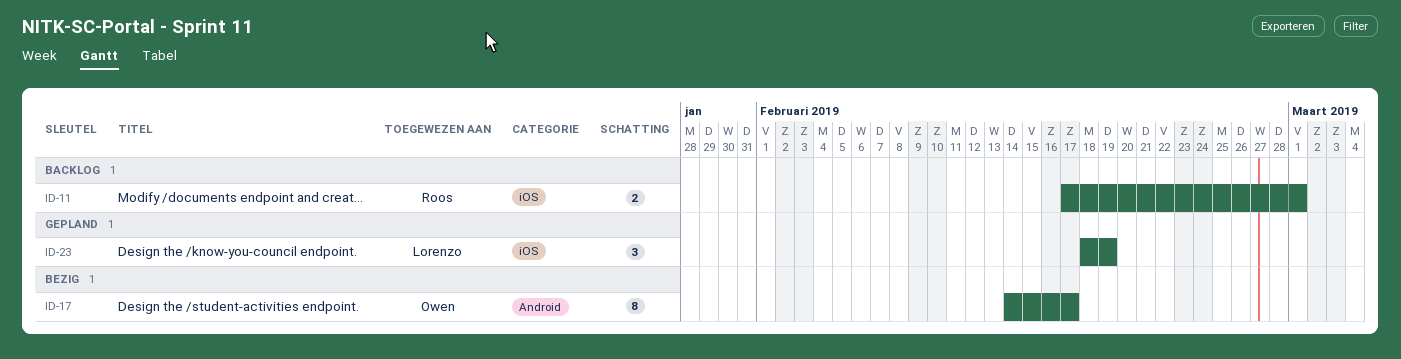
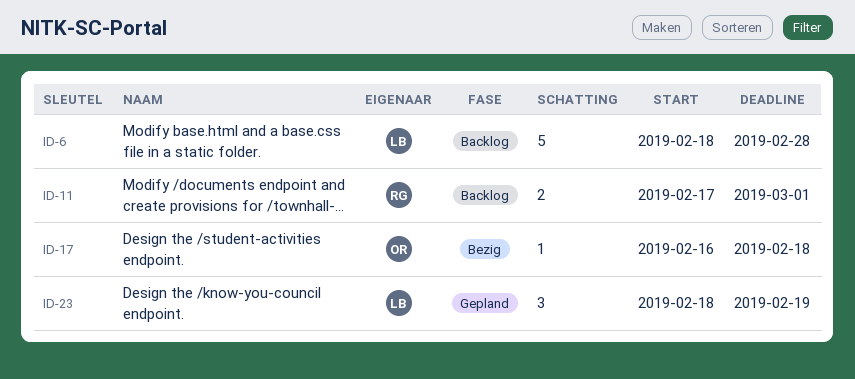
ID-6: none -> present
ID-17, estimate: 8 -> 1
ID-17, start: Feb 14 -> Feb 16
ID-17, due: Feb 17 -> Feb 18

